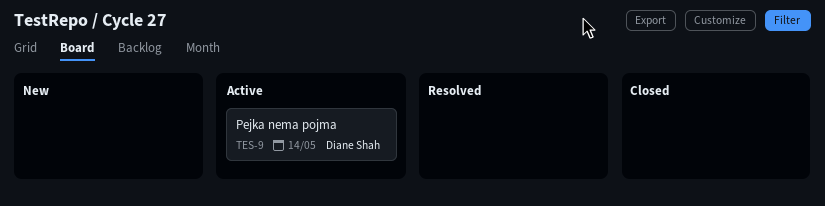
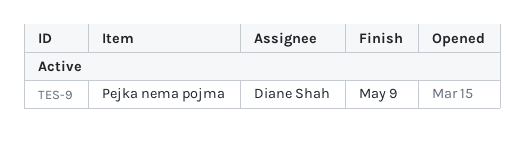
TES-9, due: May 14 -> May 9

